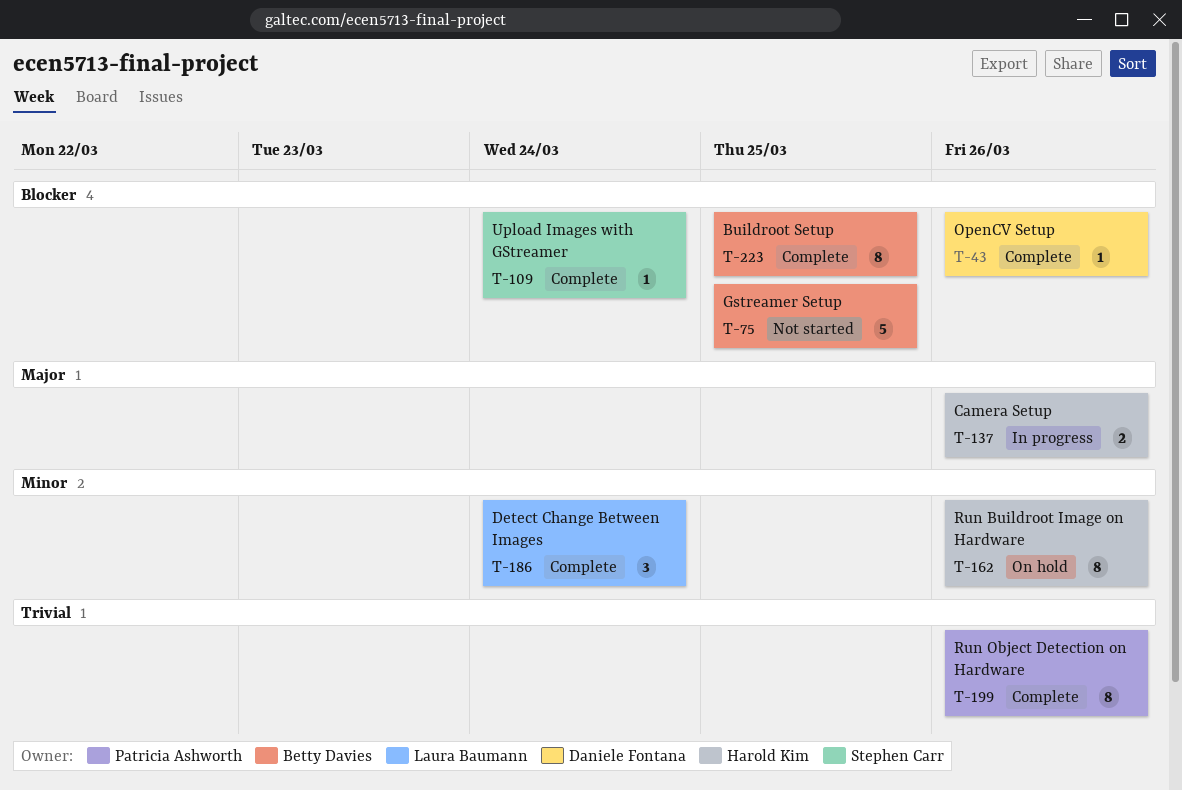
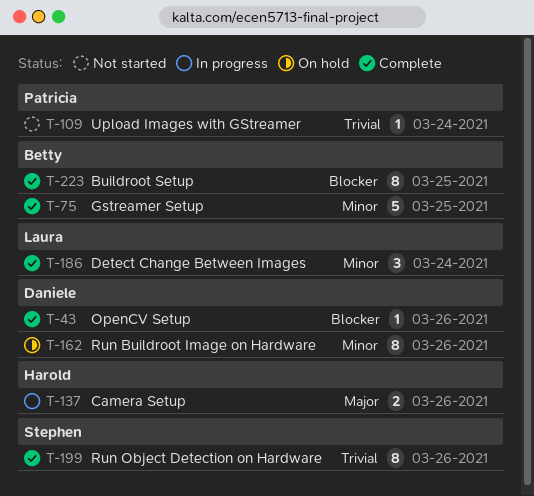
T-75, status: Not started -> Complete
T-75, priority: Blocker -> Minor
T-109, status: Complete -> Not started
T-109, owner: Stephen Carr -> Patricia Ashworth
T-109, priority: Blocker -> Trivial
T-162, owner: Harold Kim -> Daniele Fontana
T-199, owner: Patricia Ashworth -> Stephen Carr

